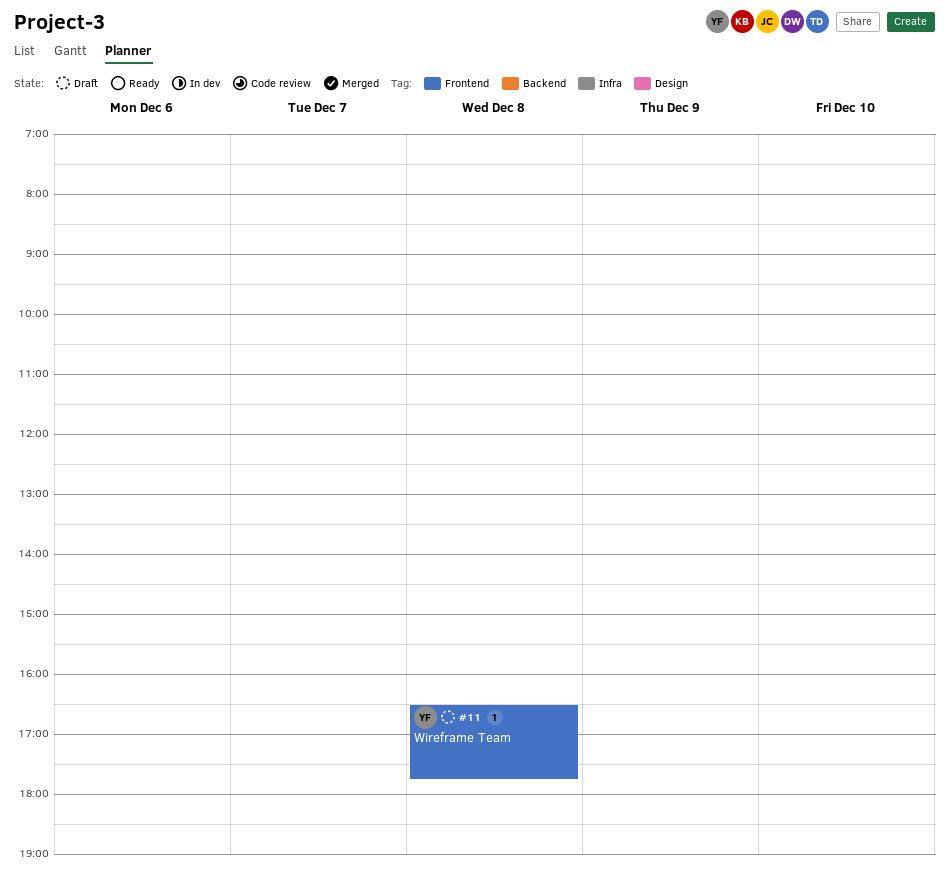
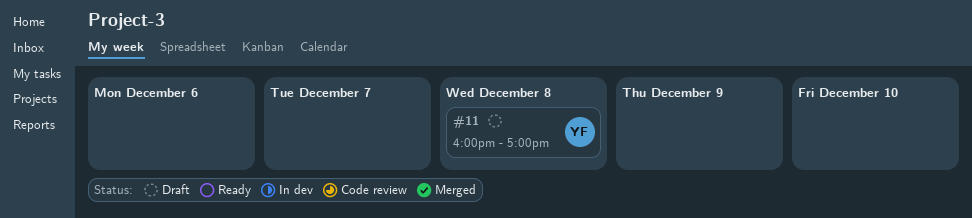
#11, begins: 16:30 -> 16:00
#11, ends: 17:45 -> 17:00

